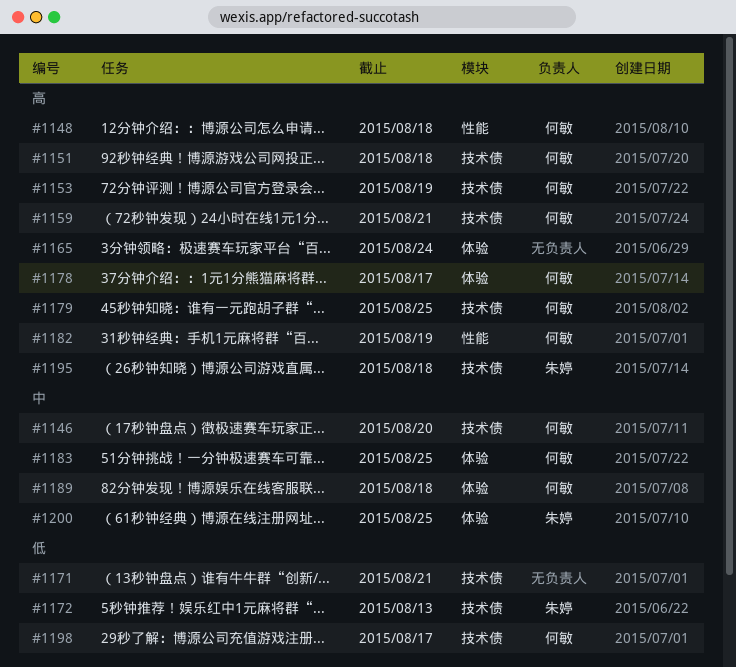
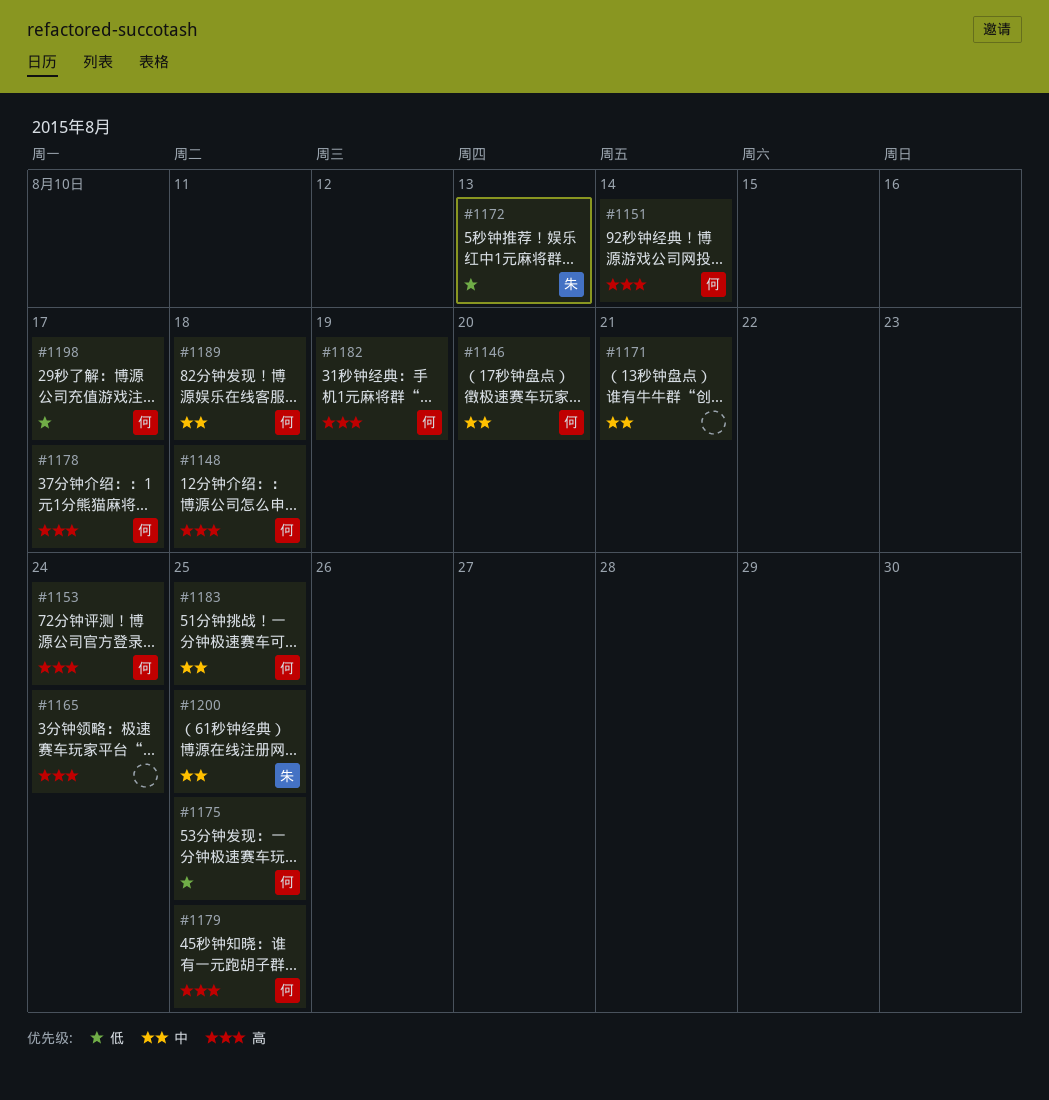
#1151, due: Aug 18 -> Aug 14
#1153, due: Aug 19 -> Aug 24
#1159: present -> none
#1171, priority: 低 -> 中
#1175: none -> present
#1195: present -> none

